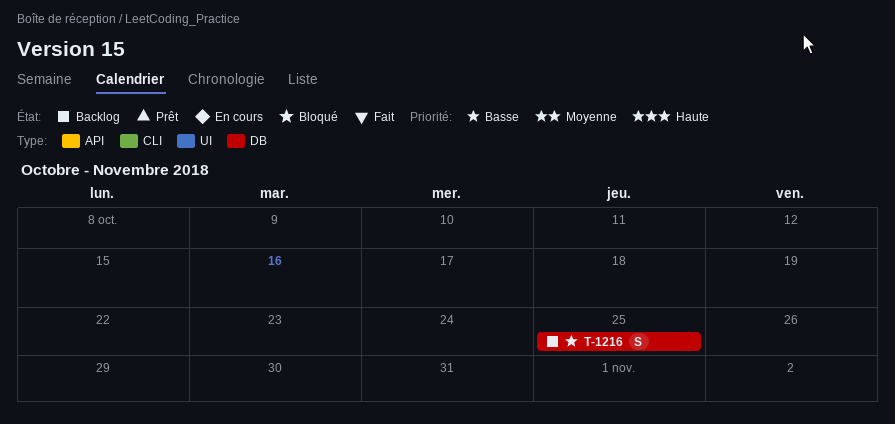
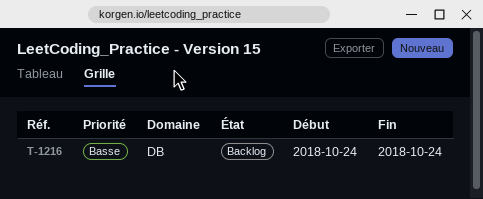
T-1216, start: Oct 25 -> Oct 24
T-1216, due: Oct 25 -> Oct 24

